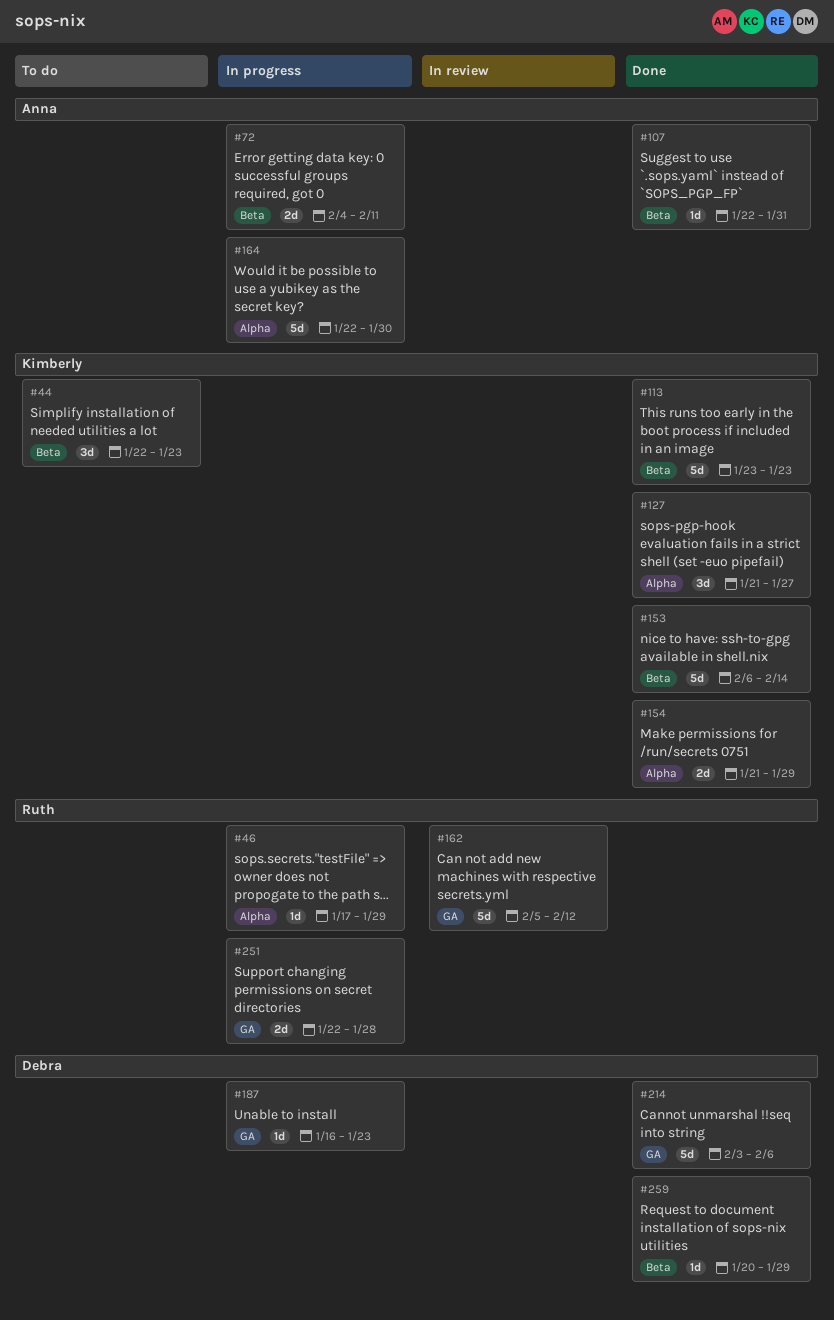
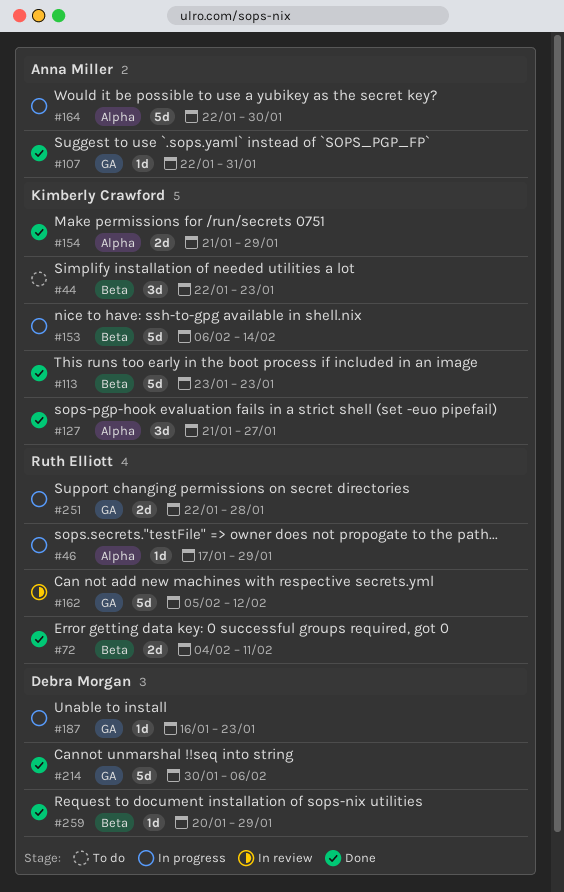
#72, status: In progress -> Done
#72, owner: Anna Miller -> Ruth Elliott
#107, label: Beta -> GA
#153, status: Done -> In progress
#214, start: Feb 3 -> Jan 30

